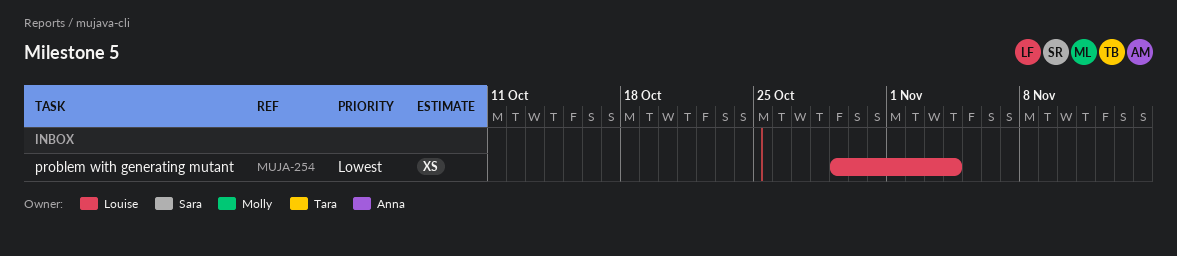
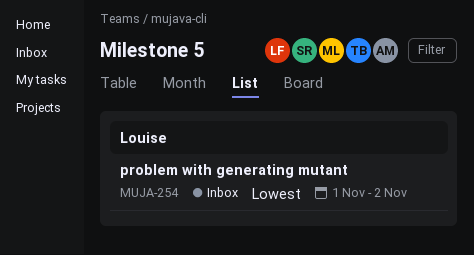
MUJA-254, start: Oct 29 -> Nov 1
MUJA-254, due: Nov 4 -> Nov 2

